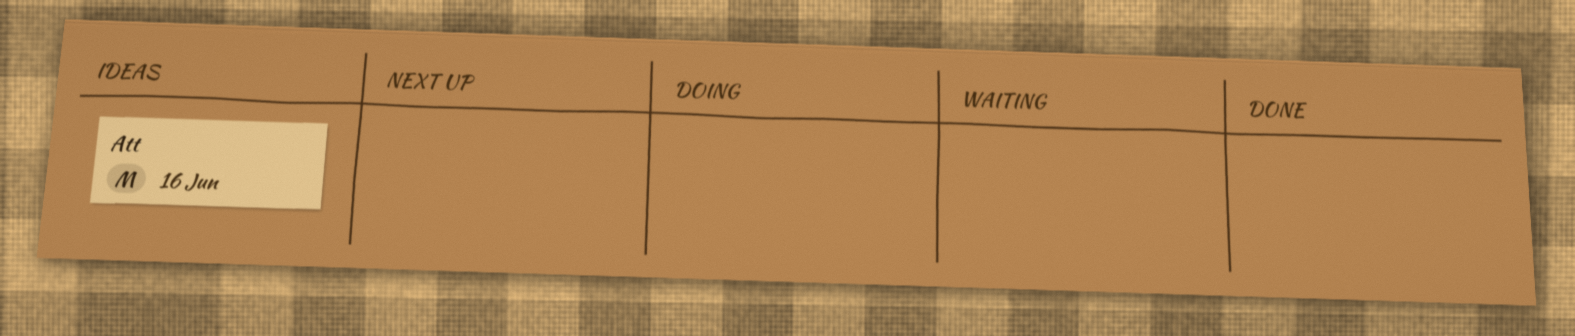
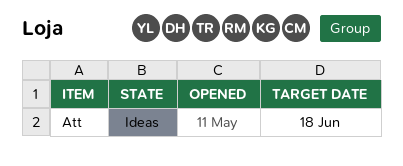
Att, due: Jun 16 -> Jun 18

